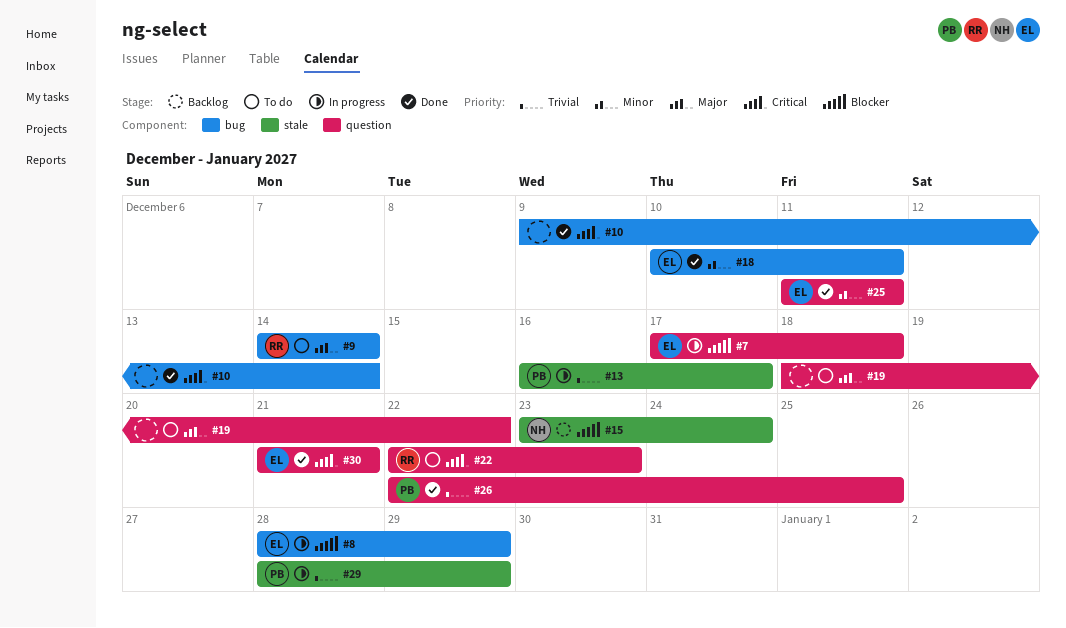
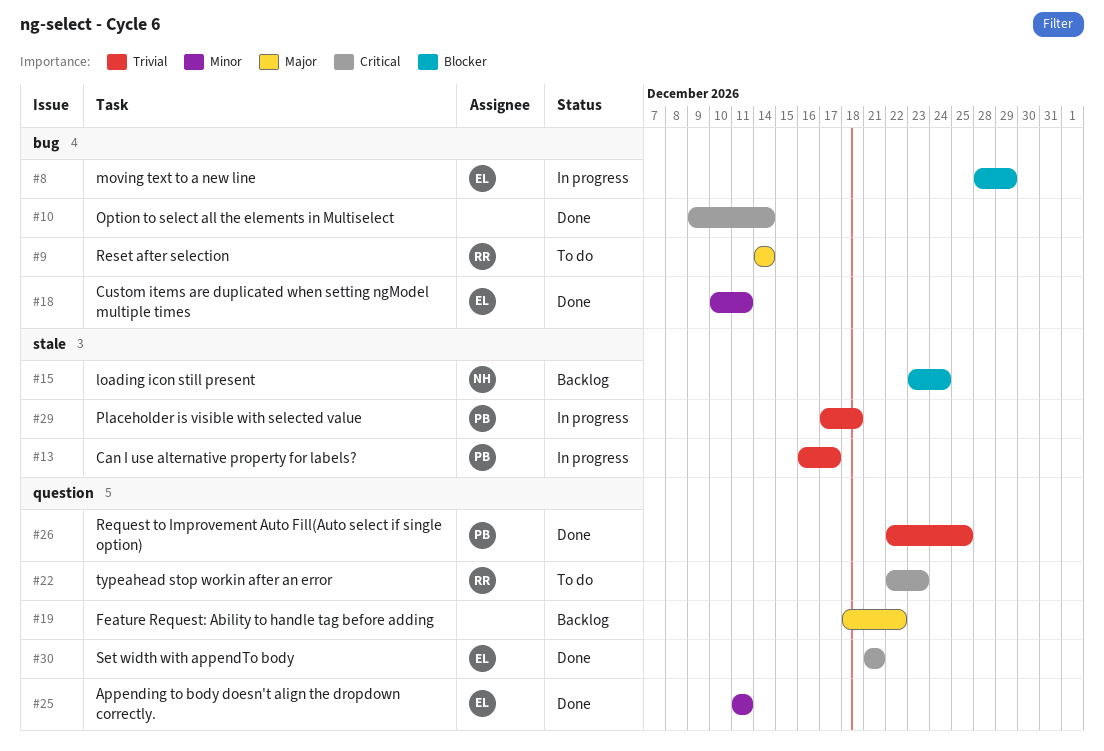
#7: present -> none
#19, status: To do -> Backlog
#29, start: Dec 28 -> Dec 17
#29, due: Dec 29 -> Dec 18

